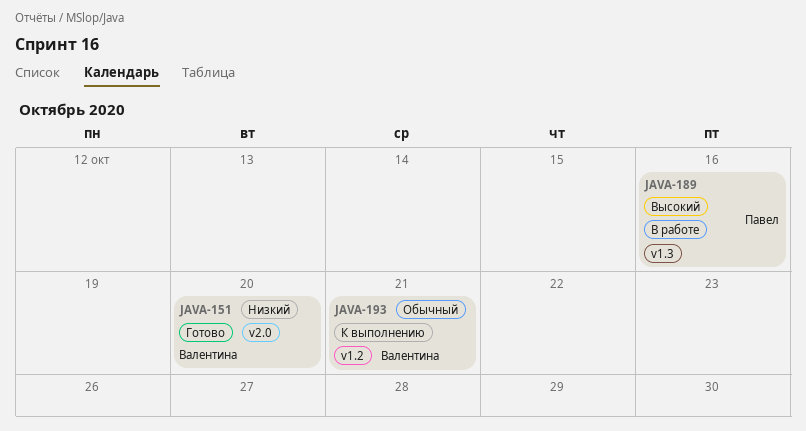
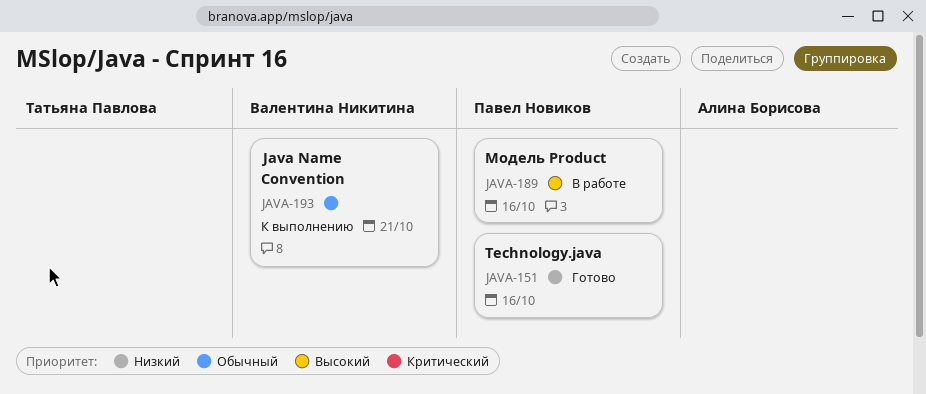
JAVA-151, owner: Валентина Никитина -> Павел Новиков
JAVA-151, due: Oct 20 -> Oct 16

